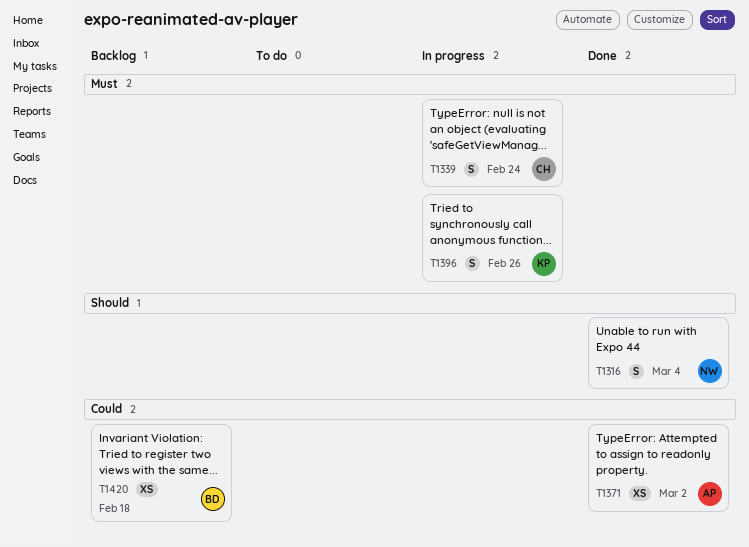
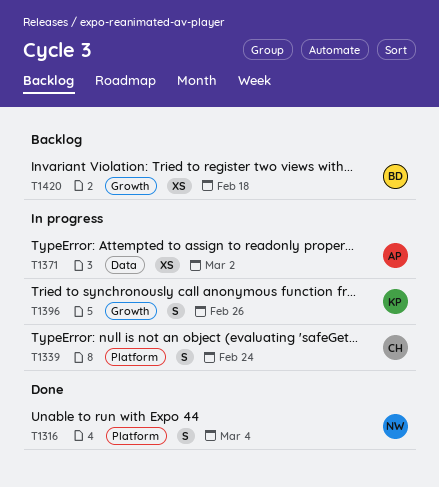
T1371, status: Done -> In progress

